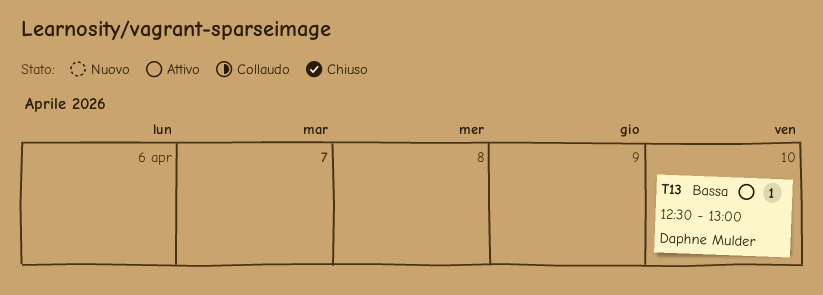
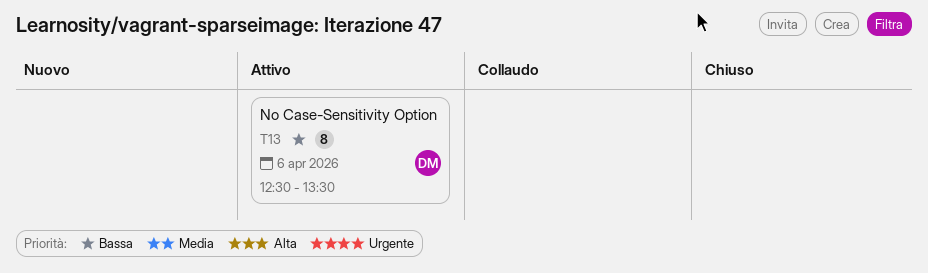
T13, estimate: 1 -> 8
T13, day: Apr 10 -> Apr 6
T13, ends: 13:00 -> 13:30

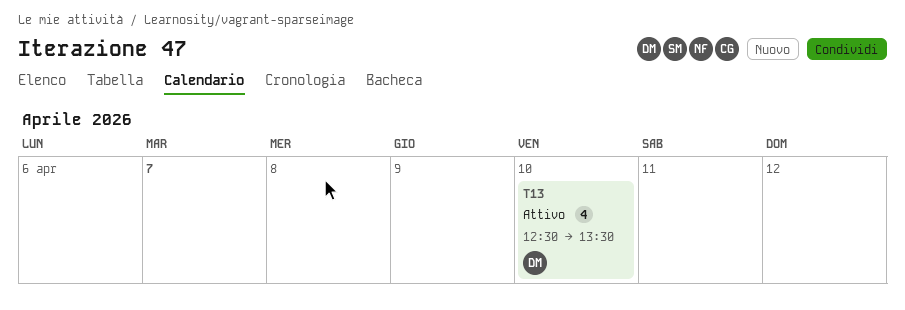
T13, estimate: 8 -> 4
T13, day: Apr 6 -> Apr 10

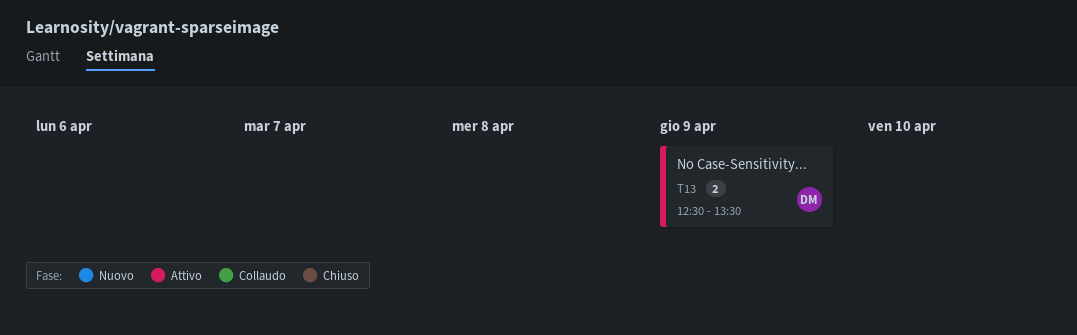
T13, estimate: 4 -> 2
T13, day: Apr 10 -> Apr 9

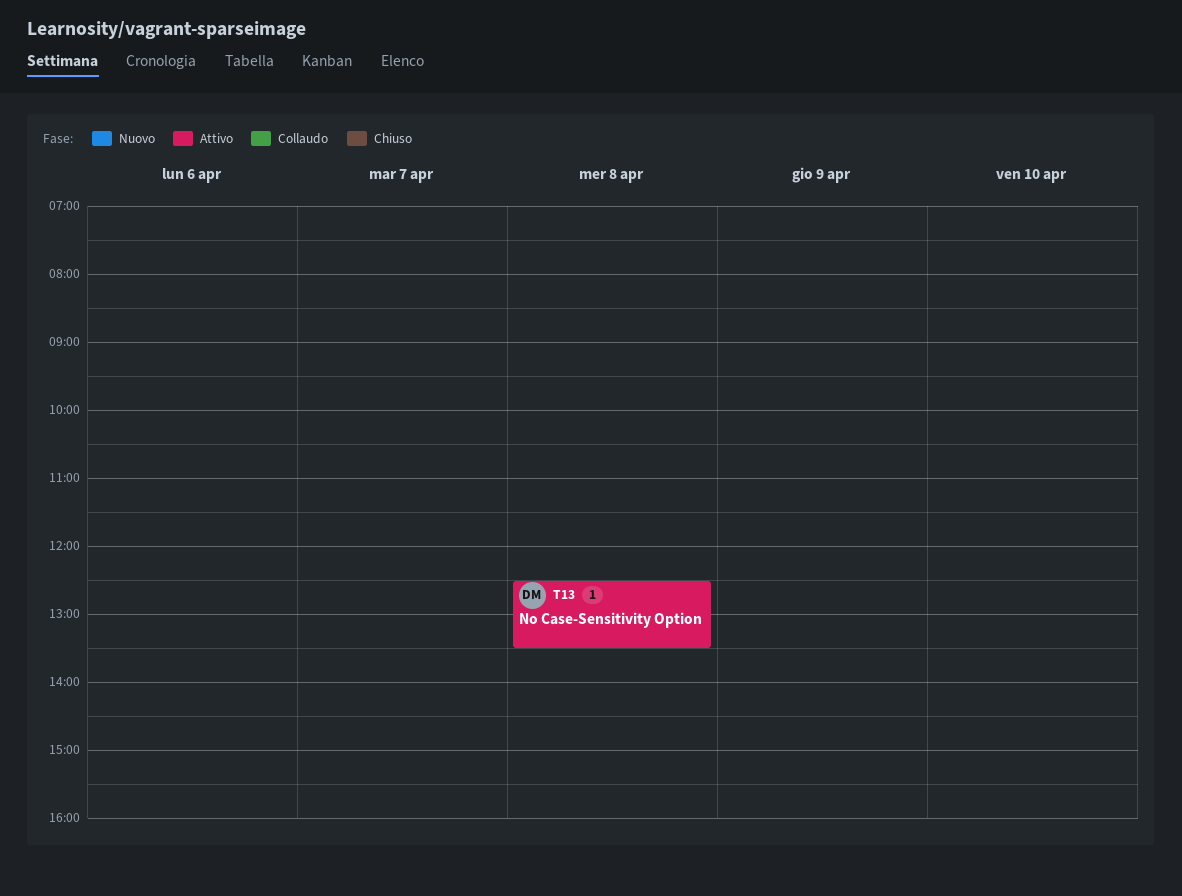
T13, estimate: 2 -> 1
T13, day: Apr 9 -> Apr 8

